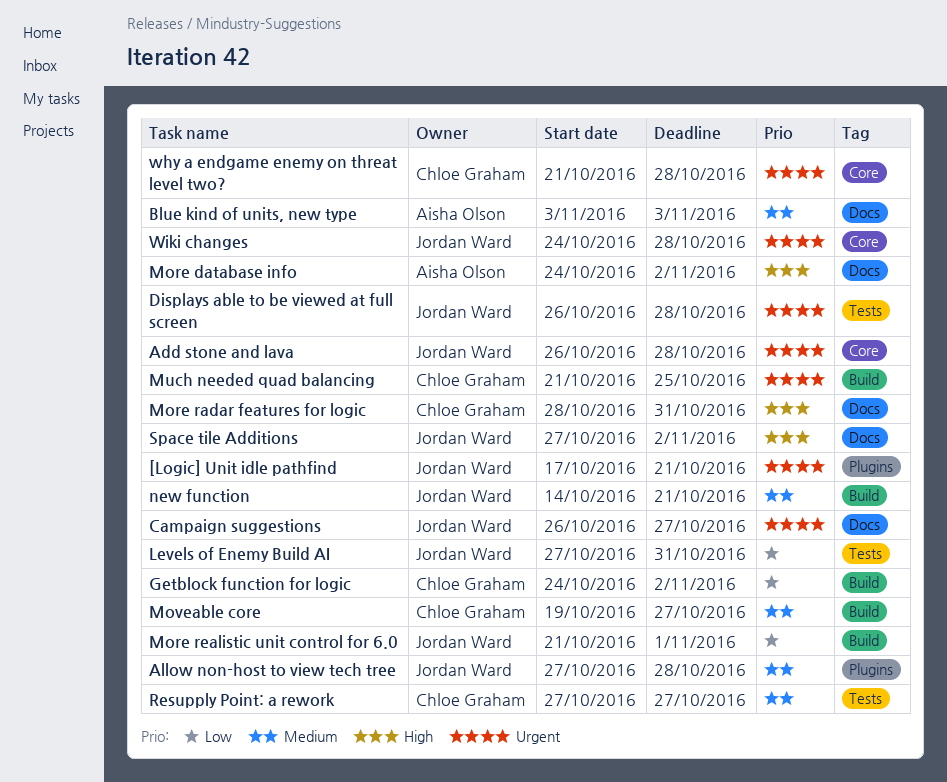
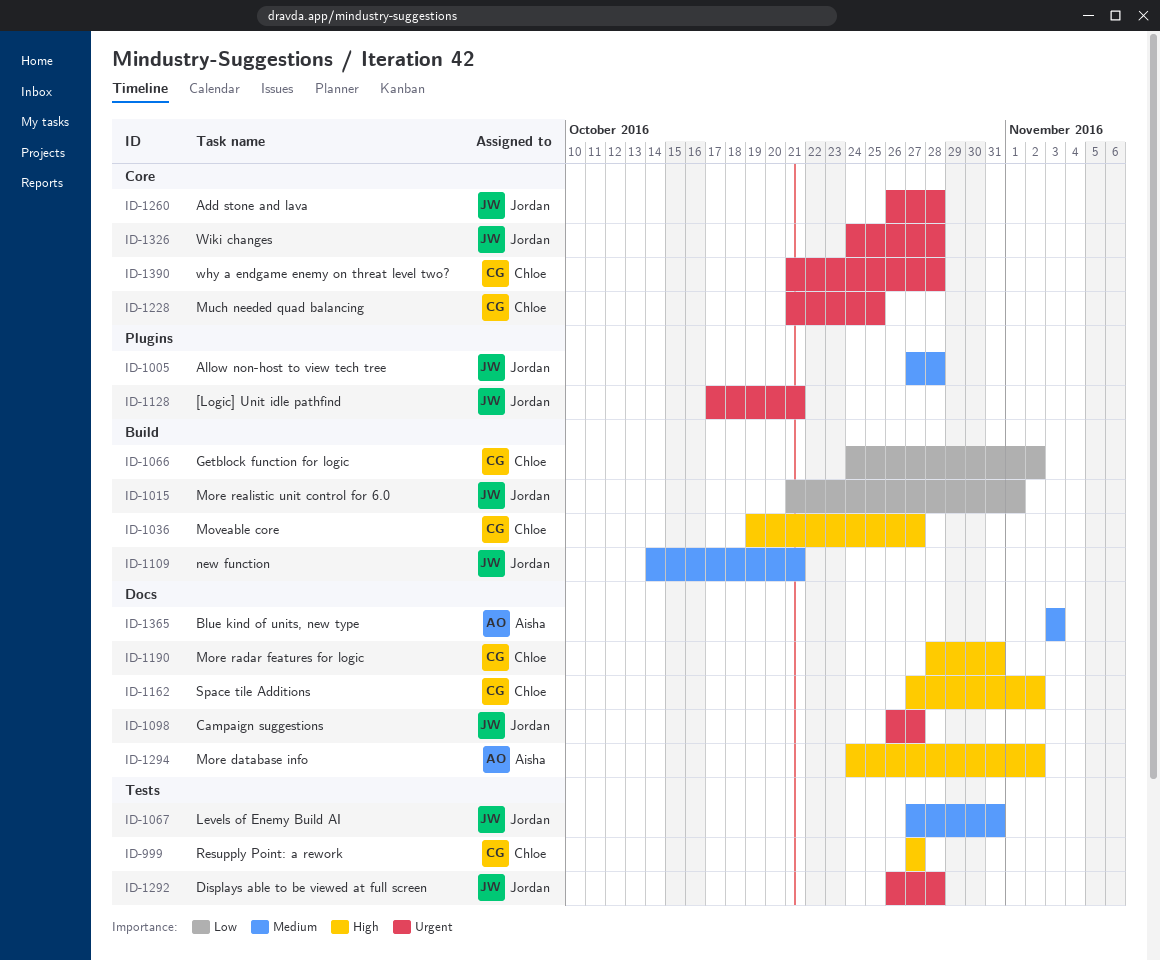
Levels of Enemy Build AI, priority: Low -> Medium
Moveable core, priority: Medium -> High
Much needed quad balancing, label: Build -> Core
Resupply Point: a rework, priority: Medium -> High
Space tile Additions, owner: Jordan Ward -> Chloe Graham

